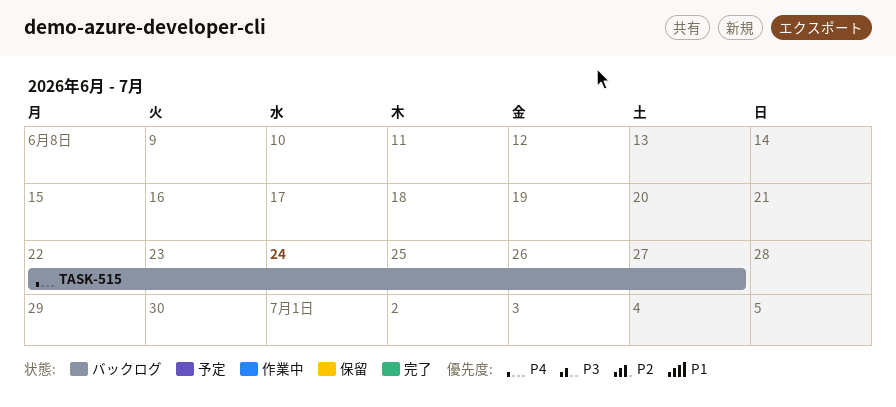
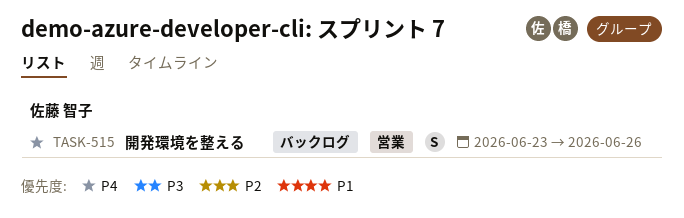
TASK-515, start: Jun 22 -> Jun 23
TASK-515, due: Jun 27 -> Jun 26

